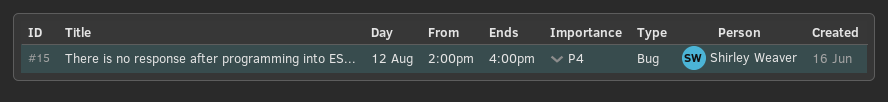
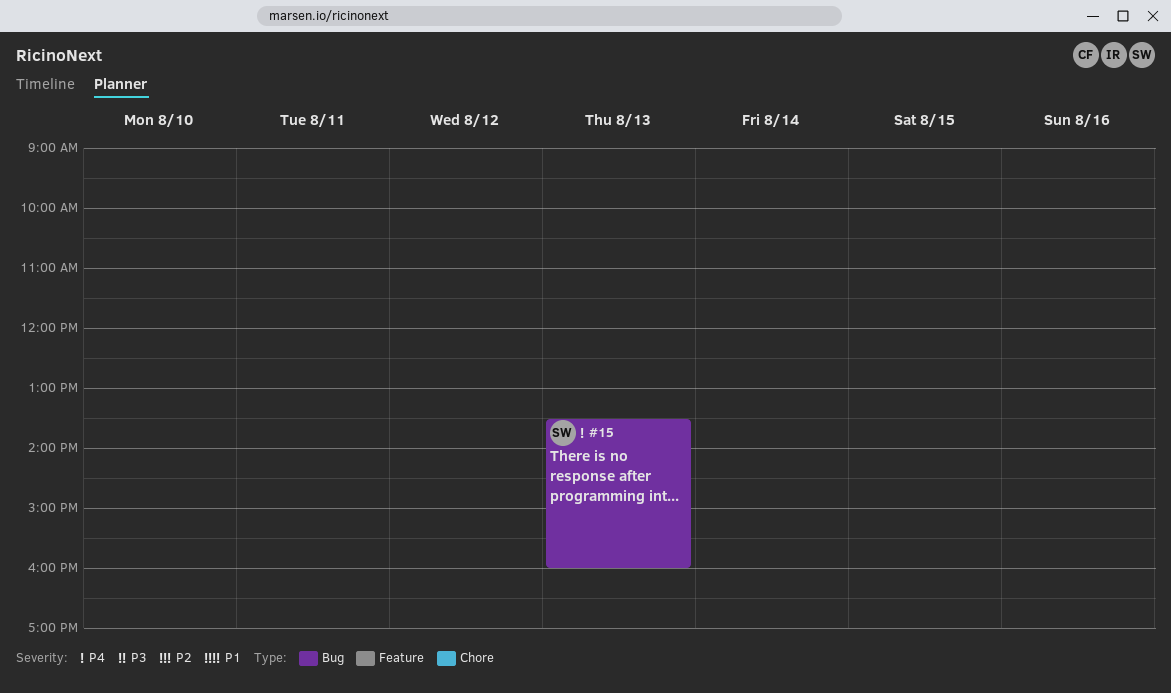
#15, day: Aug 12 -> Aug 13
#15, begins: 14:00 -> 13:30

